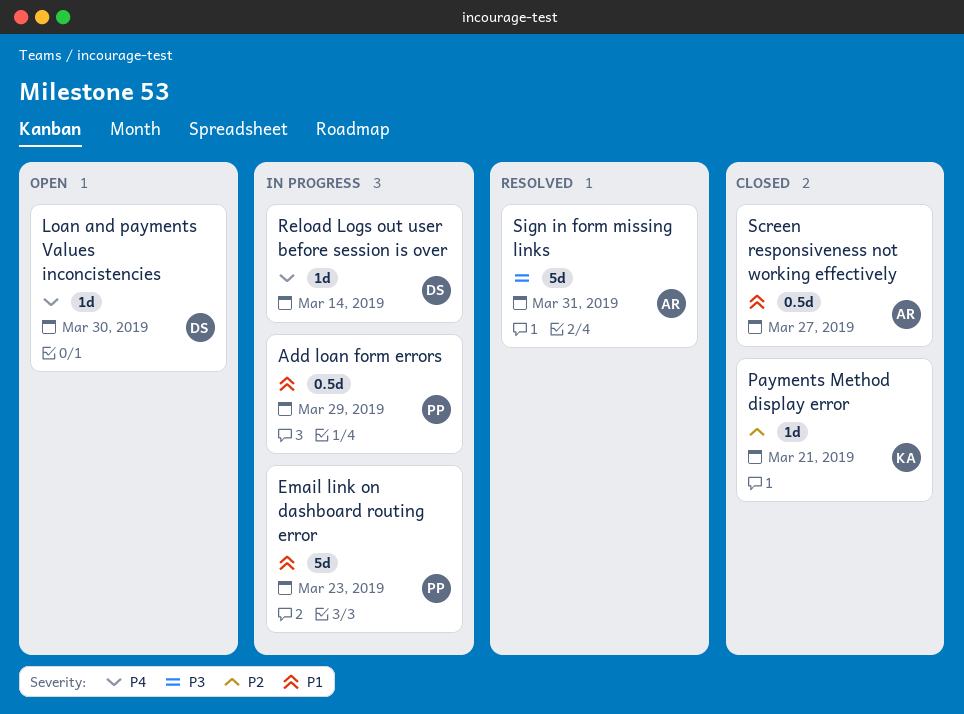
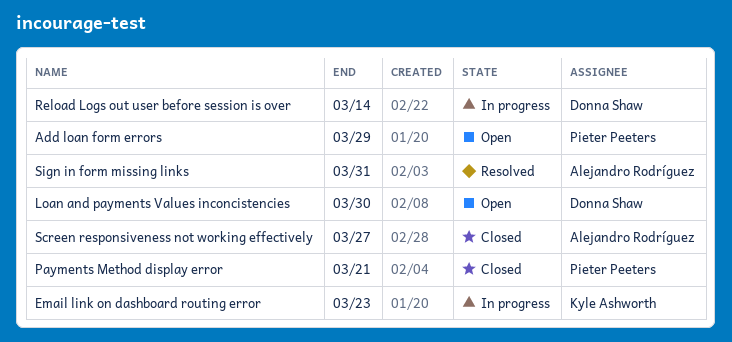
Add loan form errors, status: In progress -> Open
Email link on dashboard routing error, owner: Pieter Peeters -> Kyle Ashworth
Payments Method display error, owner: Kyle Ashworth -> Pieter Peeters

